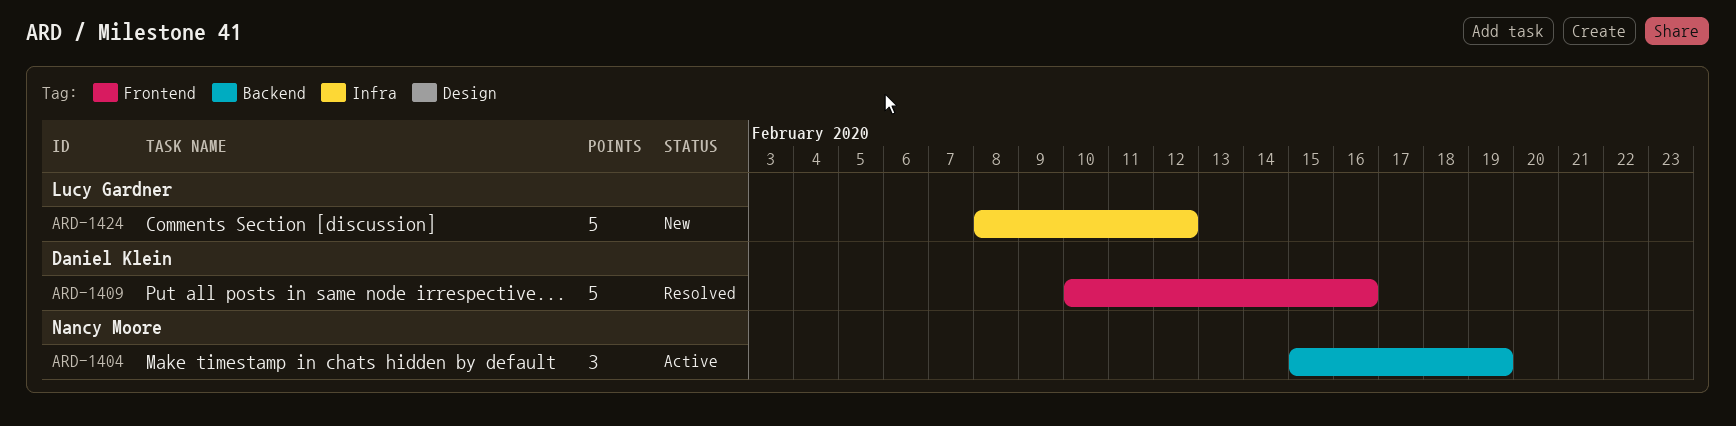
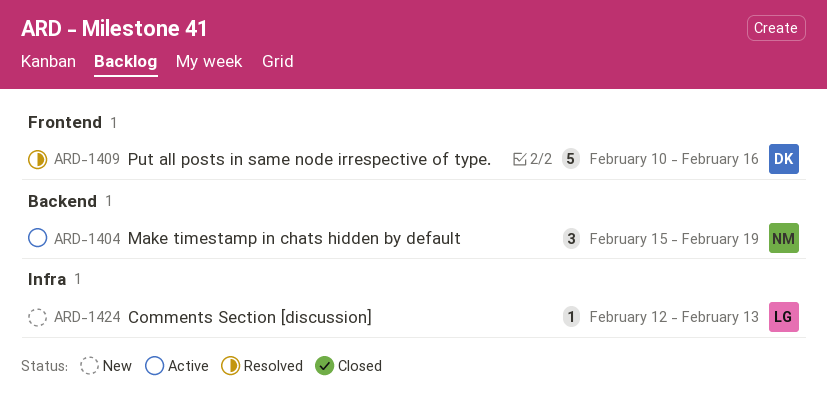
ARD-1424, estimate: 5 -> 1
ARD-1424, start: Feb 8 -> Feb 12
ARD-1424, due: Feb 12 -> Feb 13

